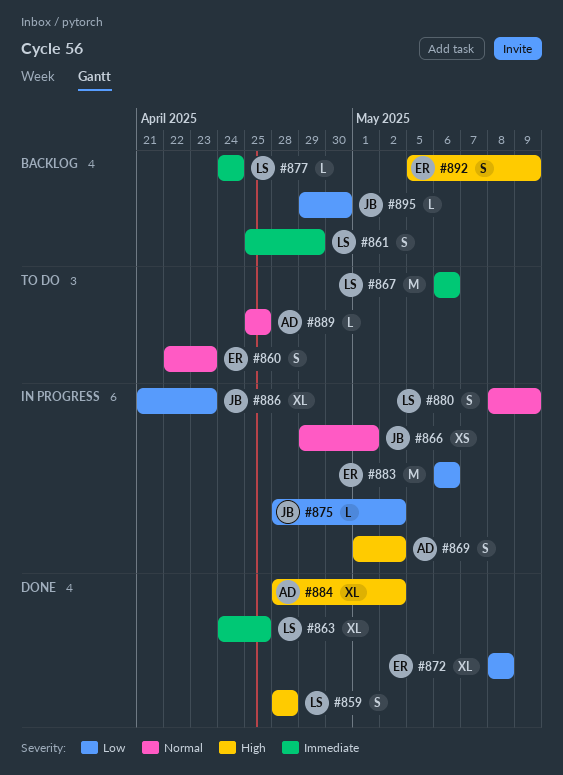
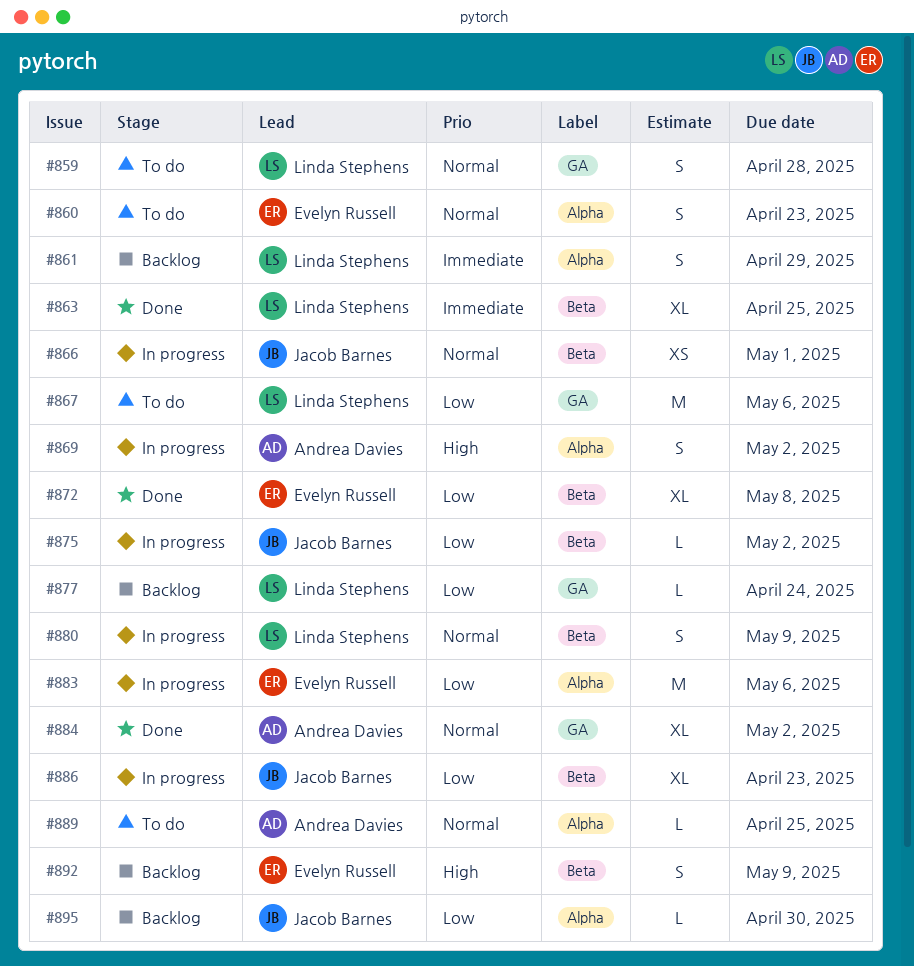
#859, status: Done -> To do
#859, priority: High -> Normal
#867, priority: Immediate -> Low
#877, priority: Immediate -> Low
#884, priority: High -> Normal

